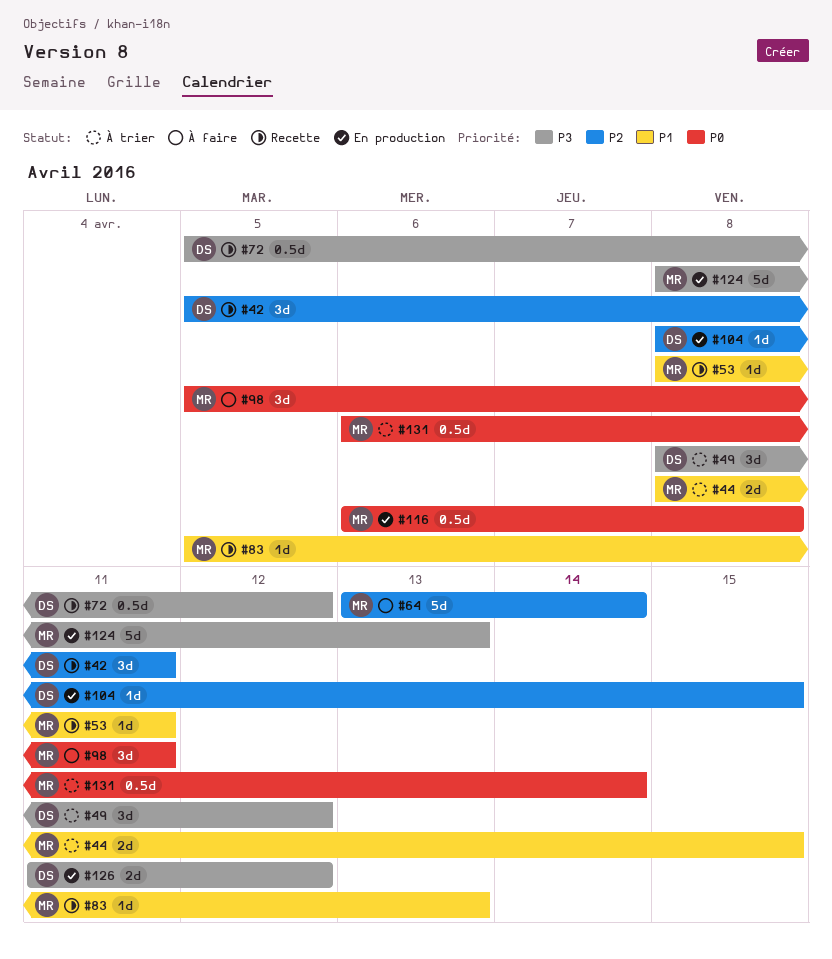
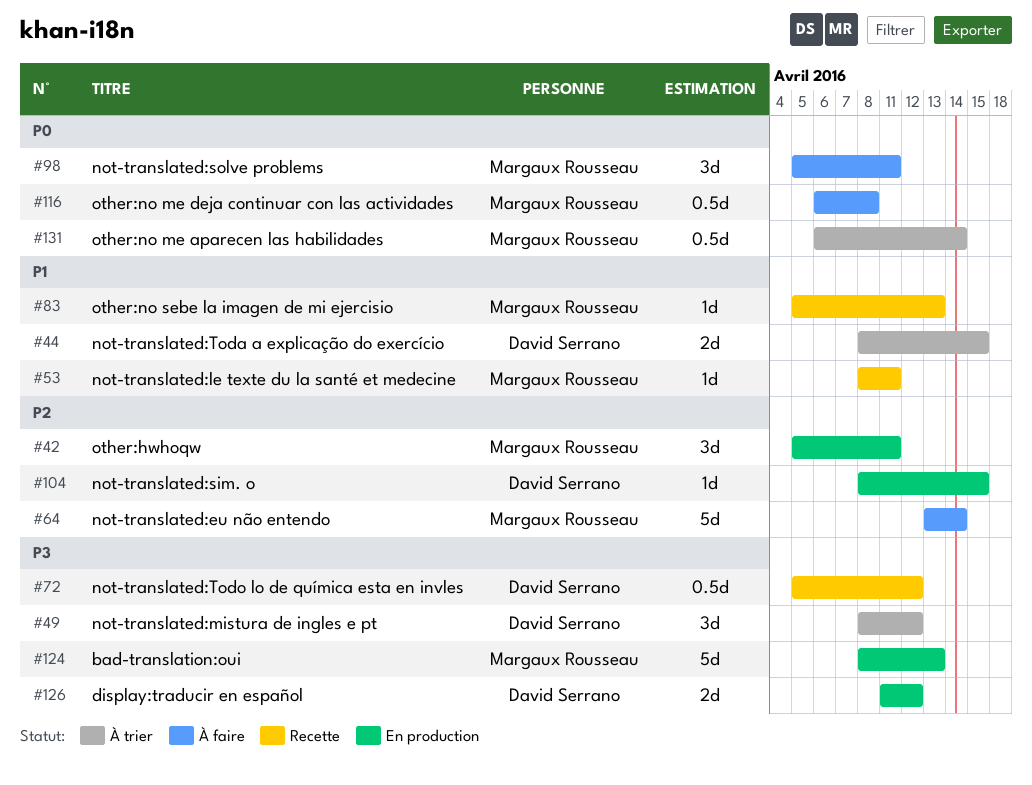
#42, status: Recette -> En production
#42, owner: David Serrano -> Margaux Rousseau
#44, owner: Margaux Rousseau -> David Serrano
#116, status: En production -> À faire

